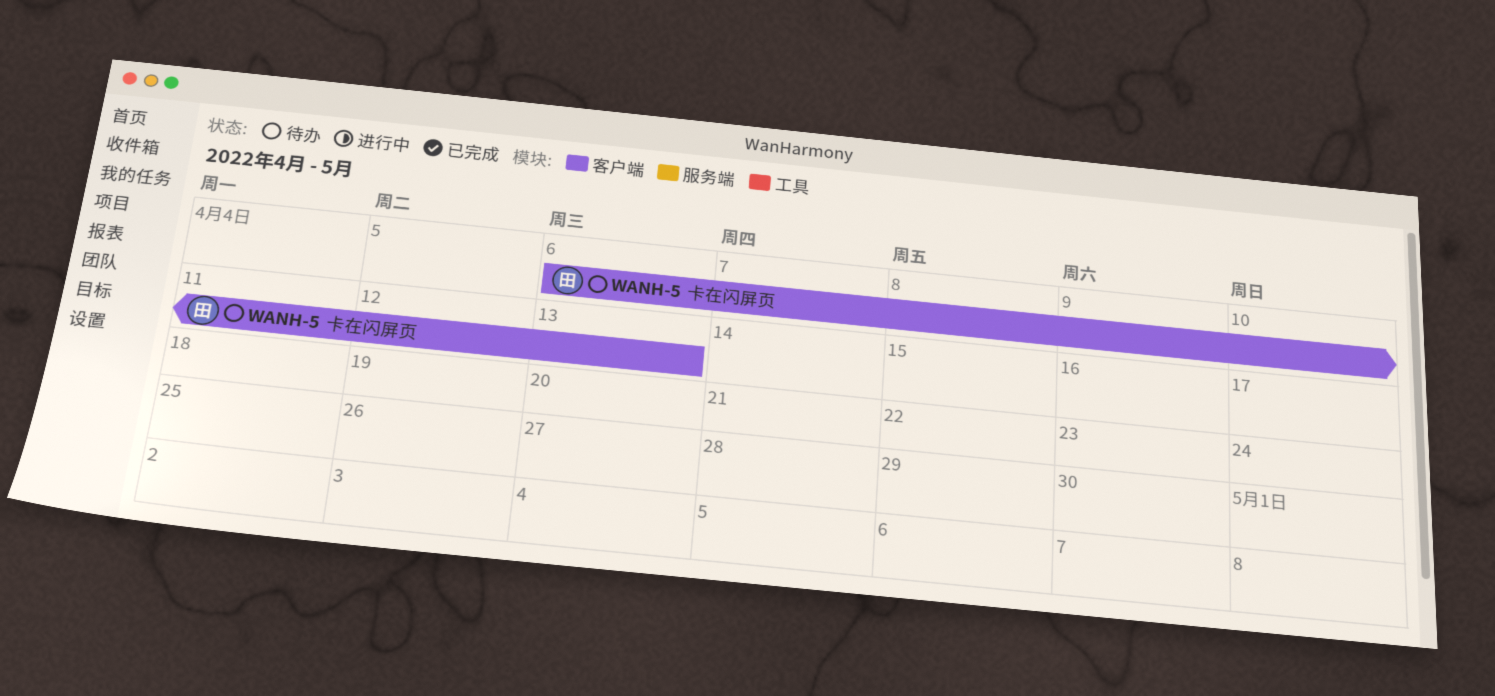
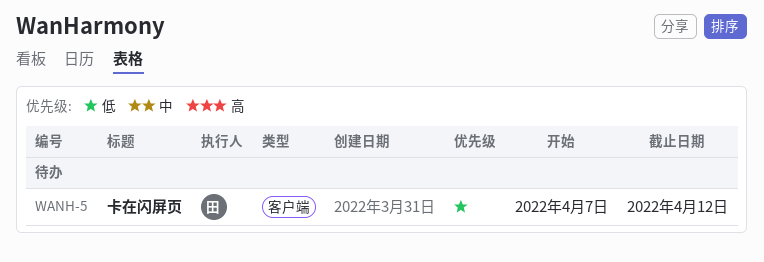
WANH-5, start: Apr 6 -> Apr 7
WANH-5, due: Apr 13 -> Apr 12

